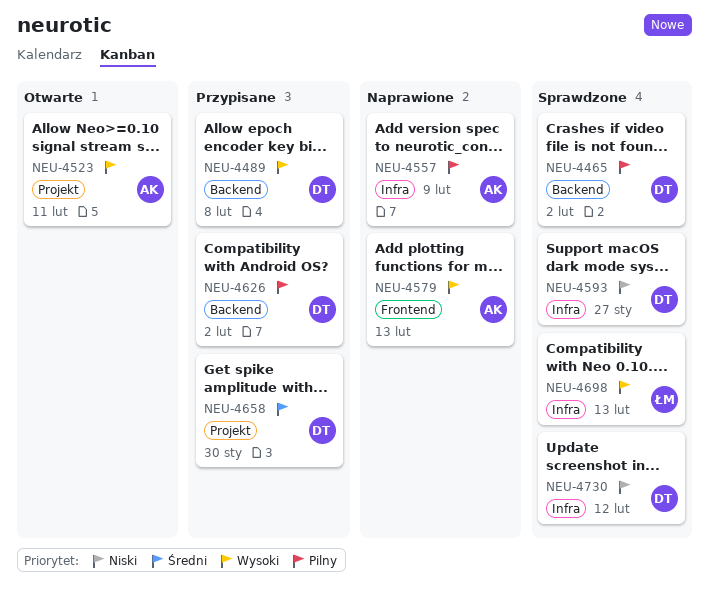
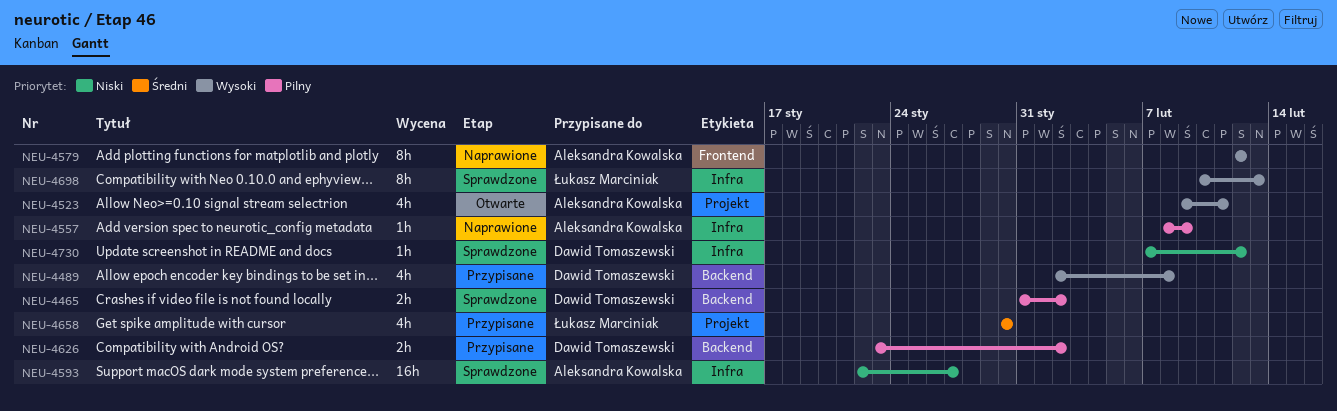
NEU-4579, due: Feb 13 -> Feb 12
NEU-4593, owner: Dawid Tomaszewski -> Aleksandra Kowalska
NEU-4658, owner: Dawid Tomaszewski -> Łukasz Marciniak

